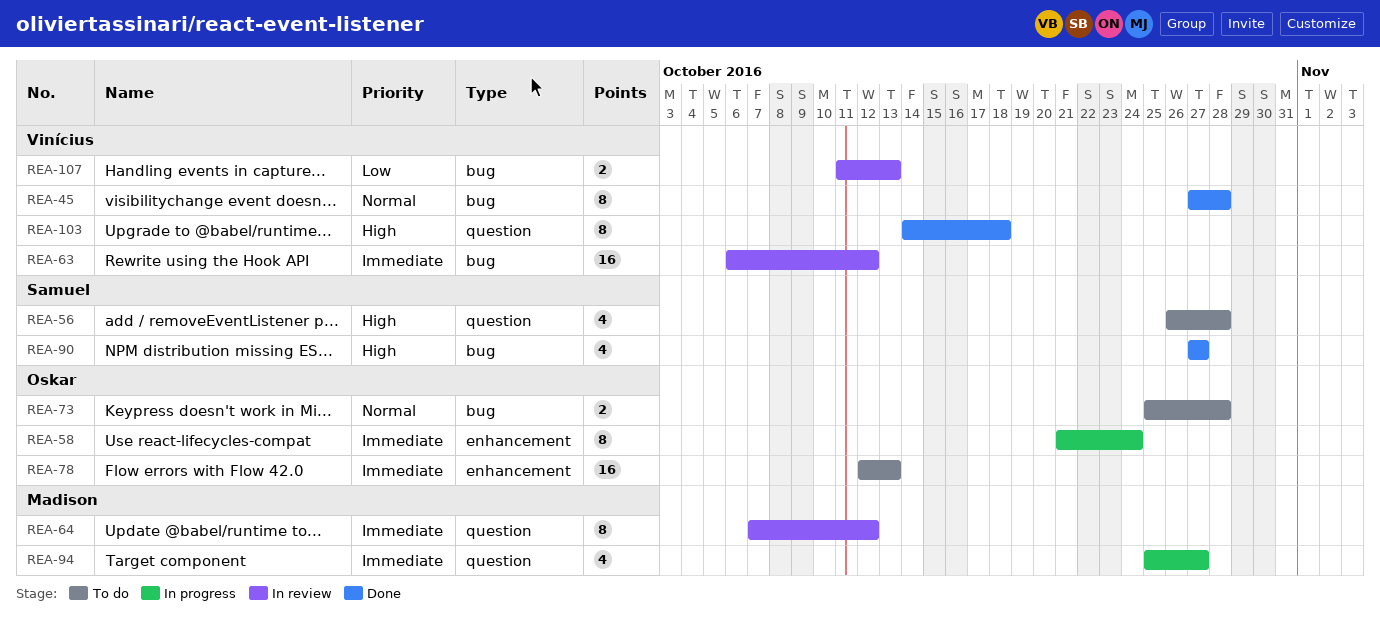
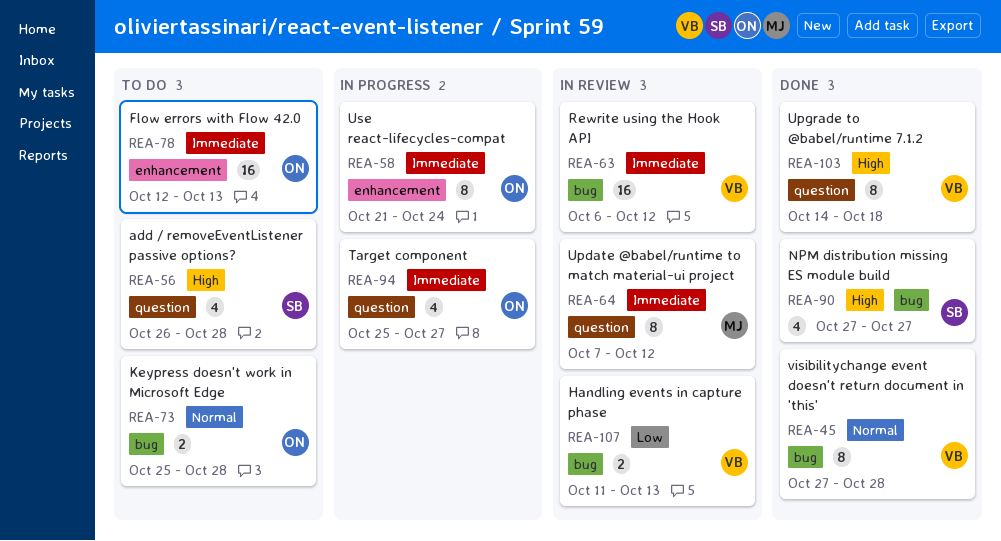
REA-94, owner: Madison -> Oskar

